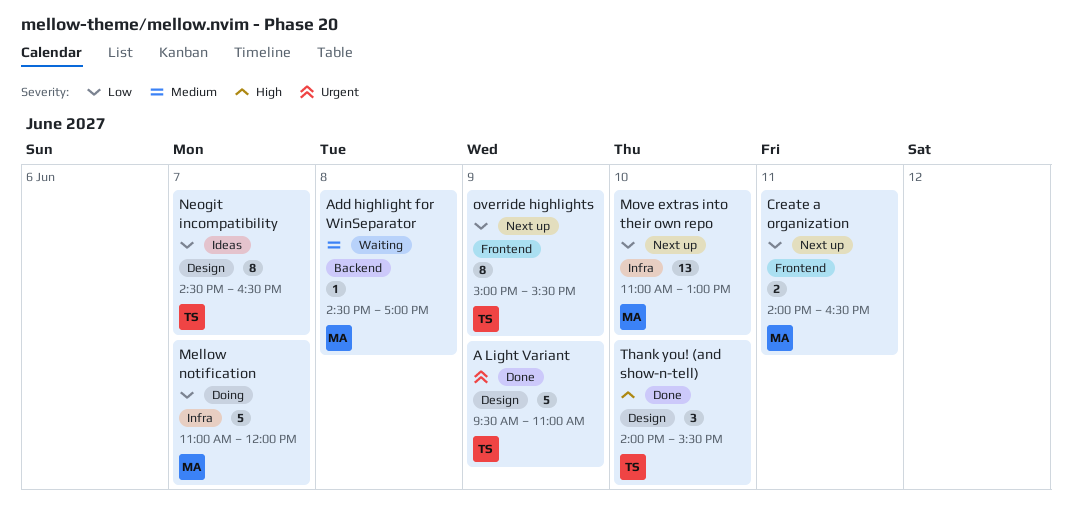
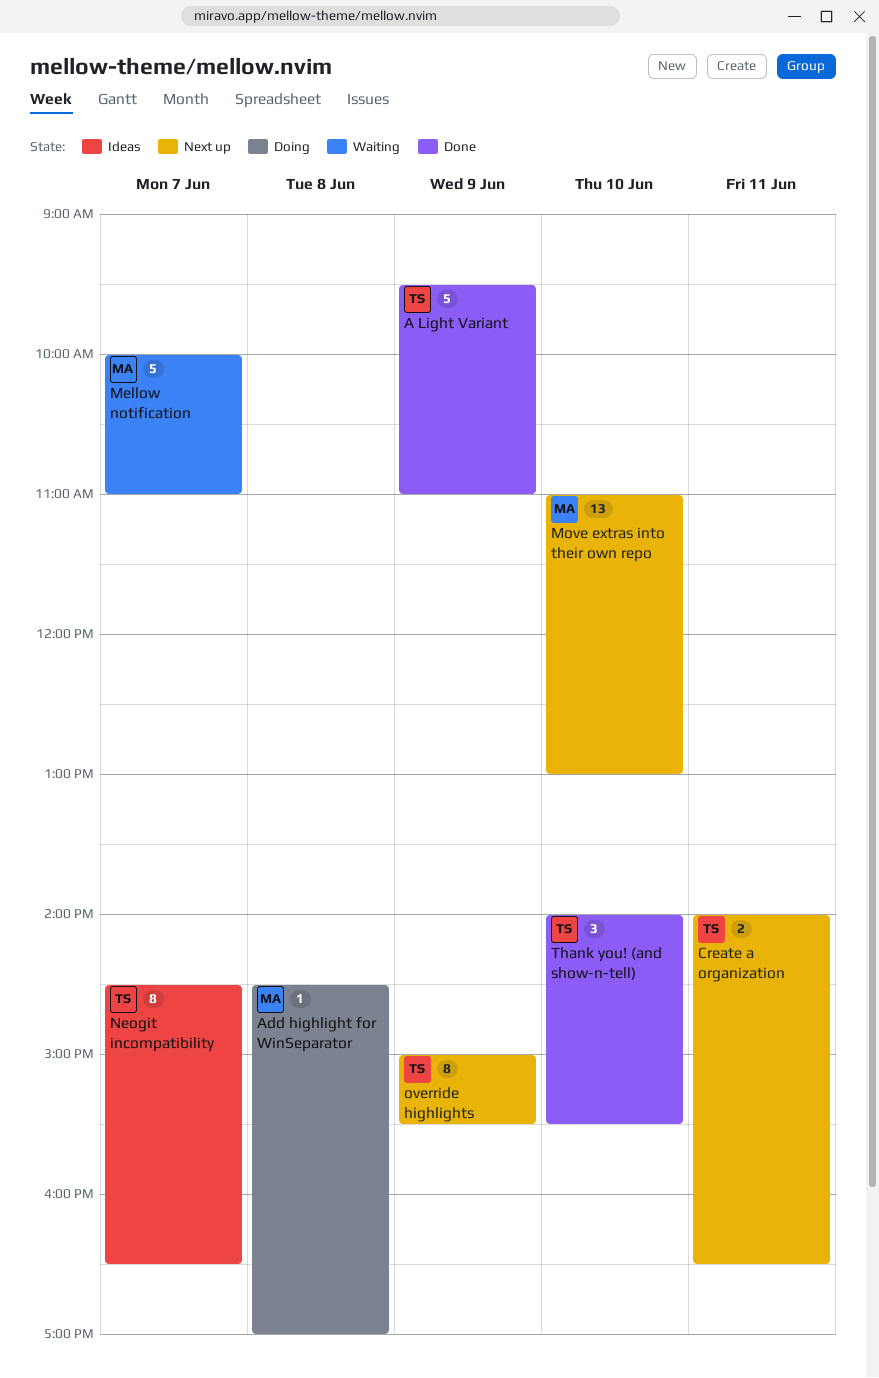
Add highlight for WinSeparator, status: Waiting -> Doing
Create a organization, owner: MA -> TS
Mellow notification, status: Doing -> Waiting
Mellow notification, begins: 11:00 -> 10:00
Mellow notification, ends: 12:00 -> 11:00

